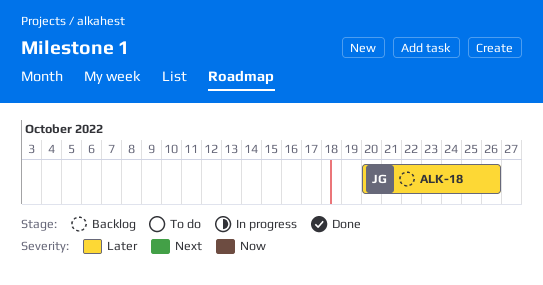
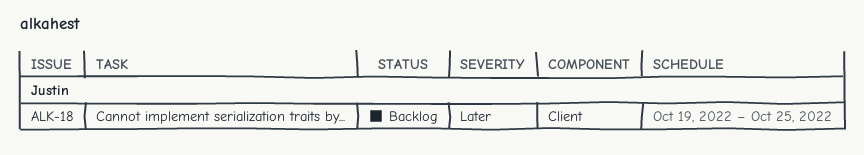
ALK-18, start: Oct 20 -> Oct 19
ALK-18, due: Oct 26 -> Oct 25

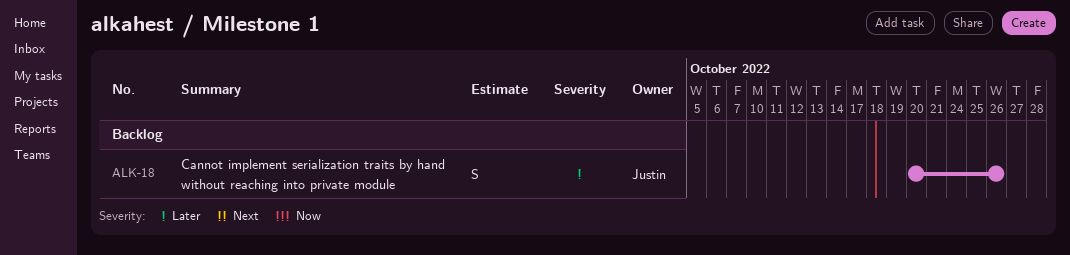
ALK-18, start: Oct 19 -> Oct 20
ALK-18, due: Oct 25 -> Oct 26

